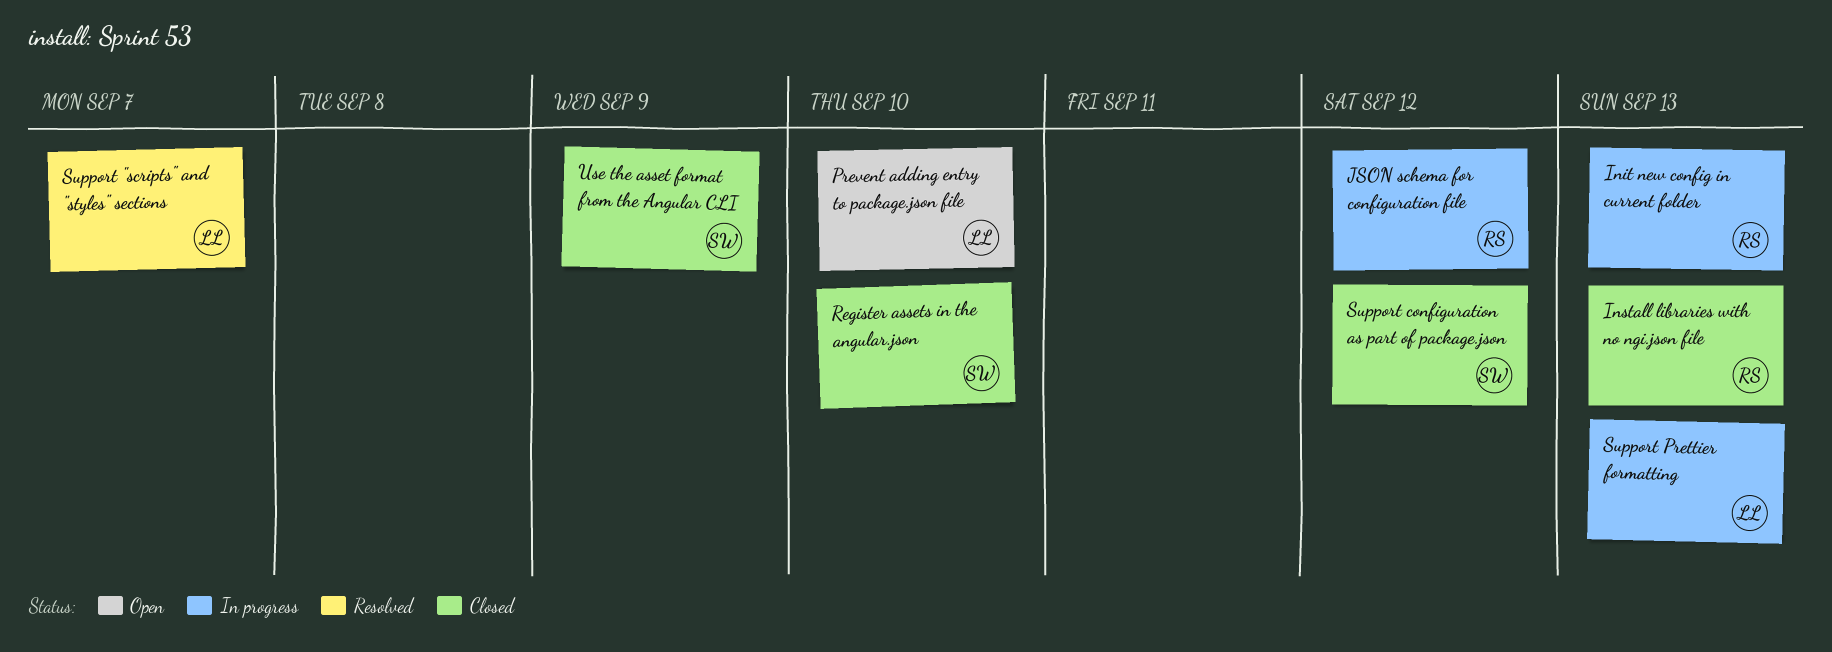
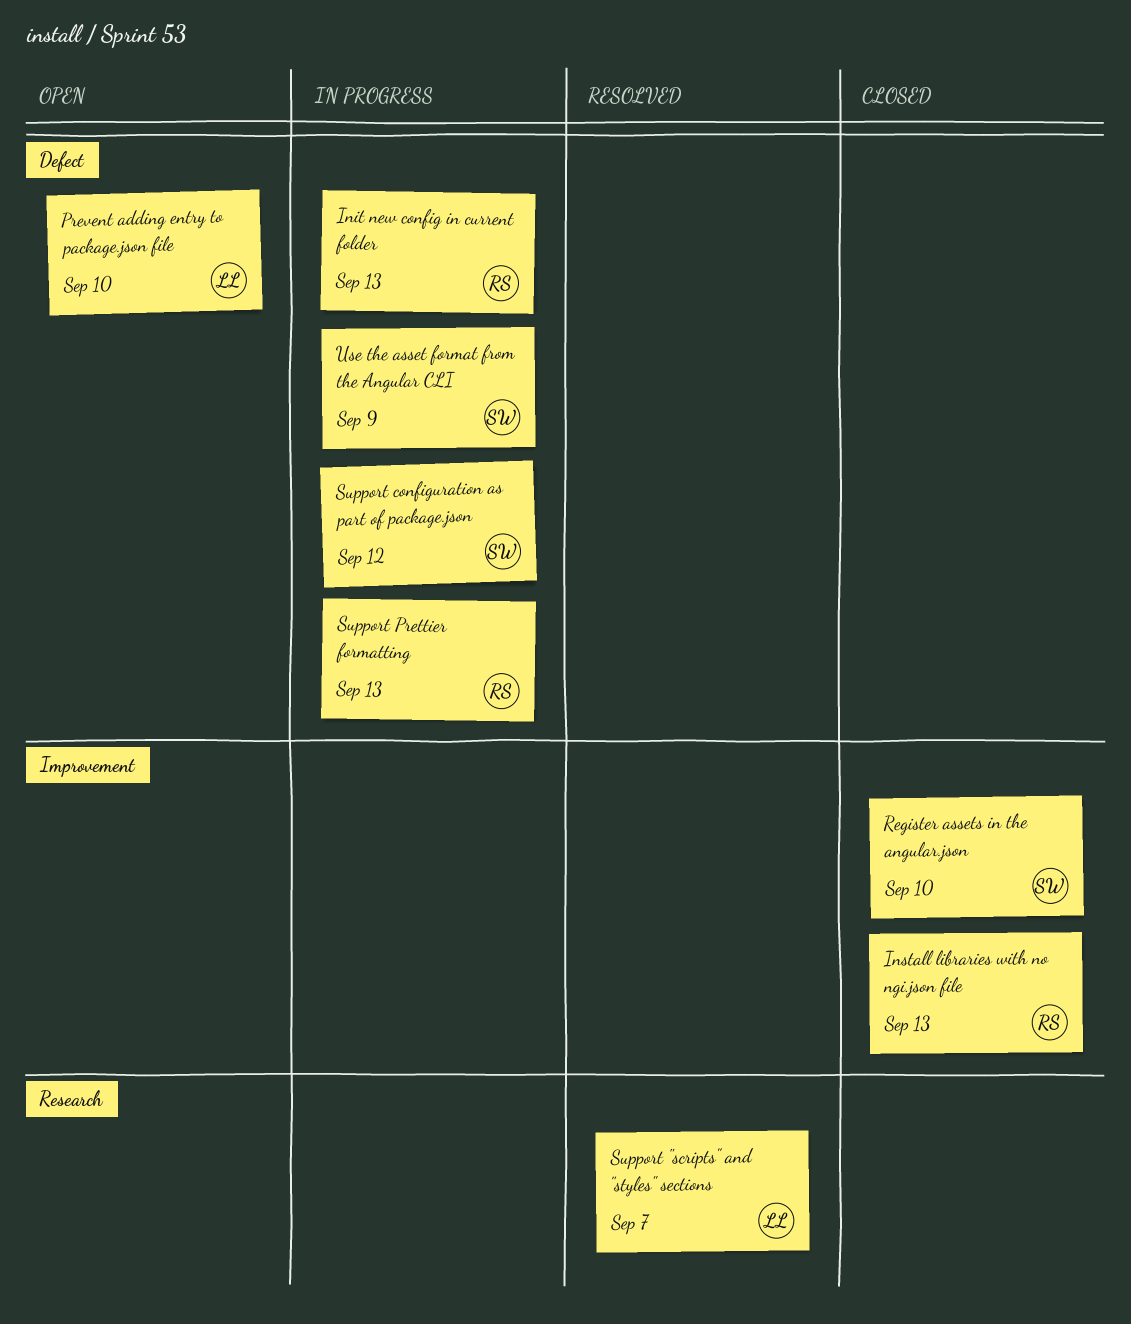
JSON schema for configuration file: present -> none
Support configuration as part of package.json, status: Closed -> In progress
Support Prettier formatting, owner: LL -> RS
Use the asset format from the Angular CLI, status: Closed -> In progress

